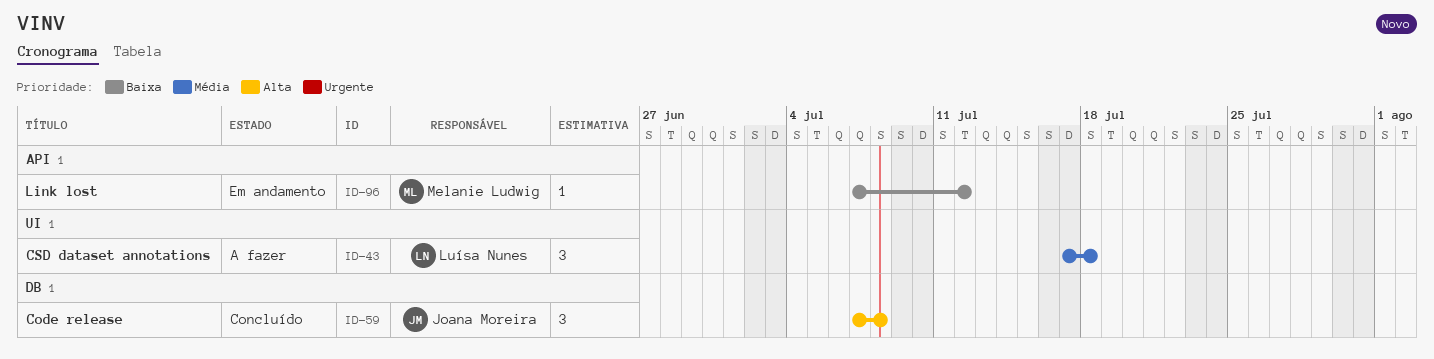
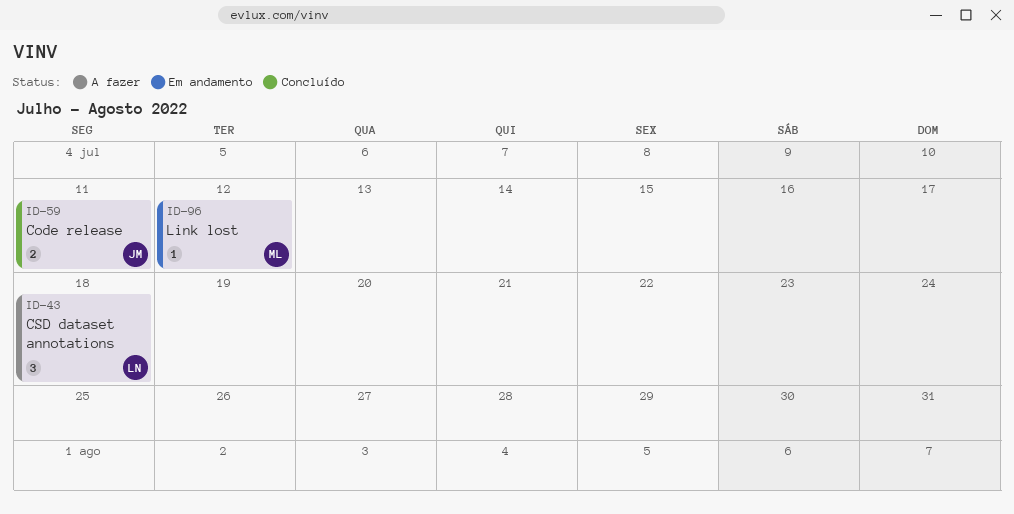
ID-59, estimate: 3 -> 2
ID-59, due: Jul 8 -> Jul 11

